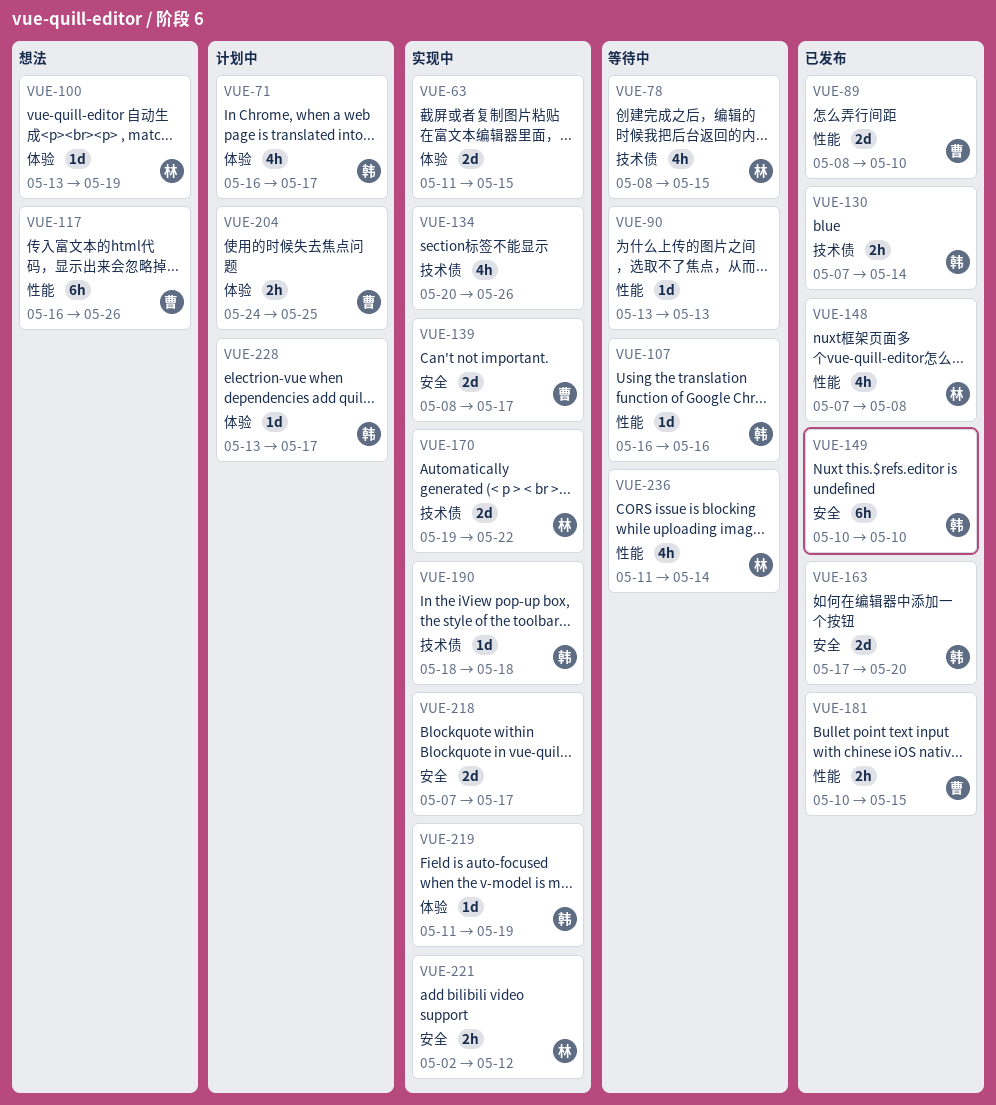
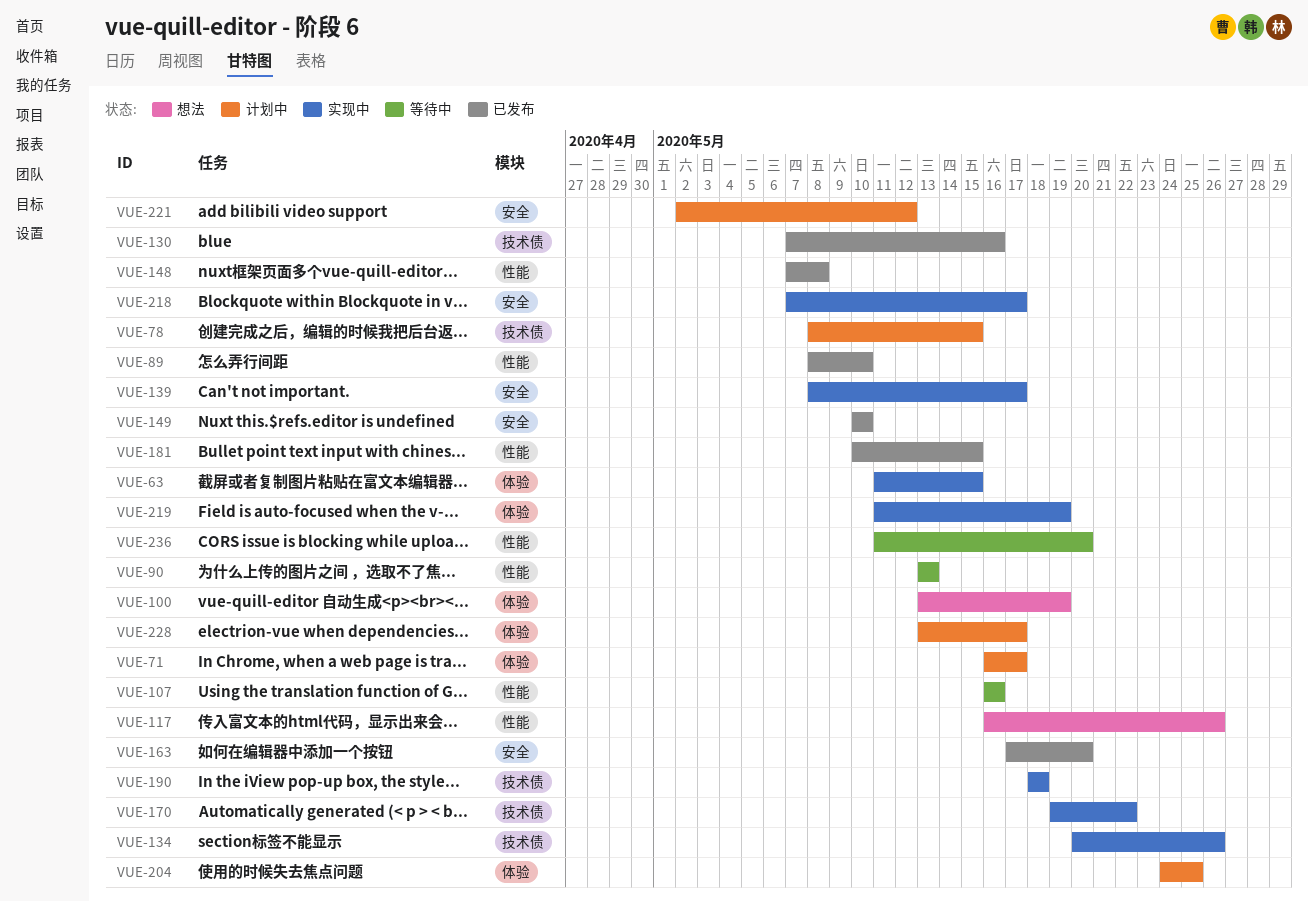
VUE-78, status: 等待中 -> 计划中
VUE-130, due: May 14 -> May 16
VUE-221, status: 实现中 -> 计划中
VUE-236, due: May 14 -> May 20

